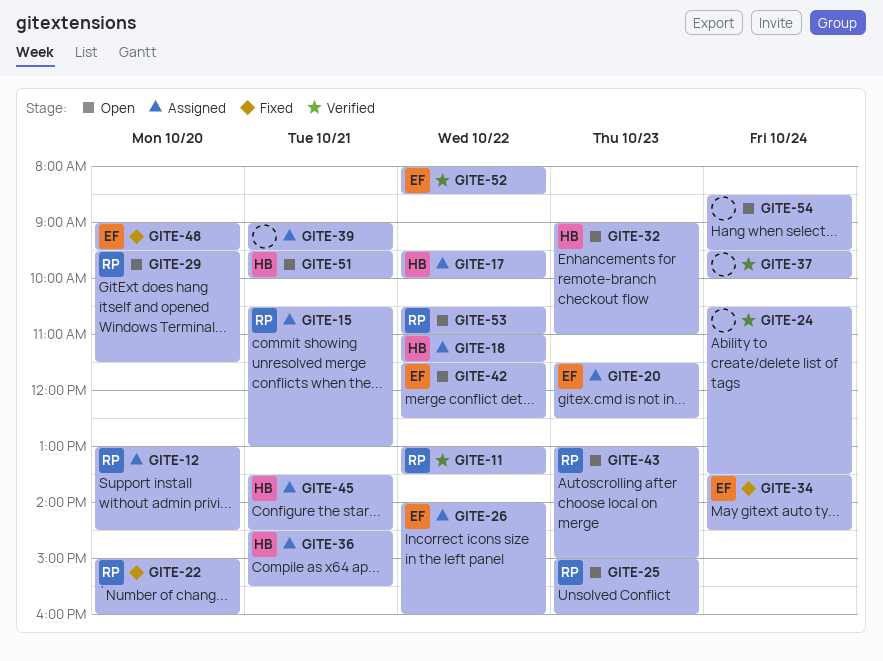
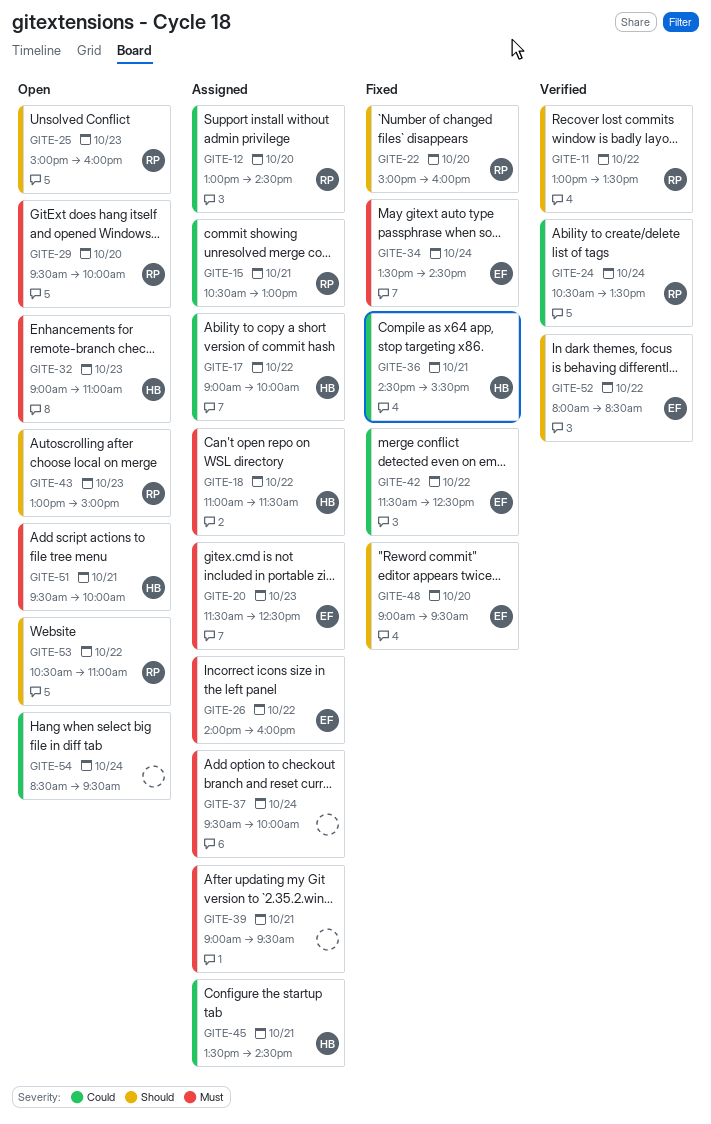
GITE-17, begins: 09:30 -> 09:00
GITE-24, owner: none -> RP
GITE-29, ends: 11:30 -> 10:00
GITE-36, status: Assigned -> Fixed
GITE-37, status: Verified -> Assigned
GITE-42, status: Open -> Fixed

